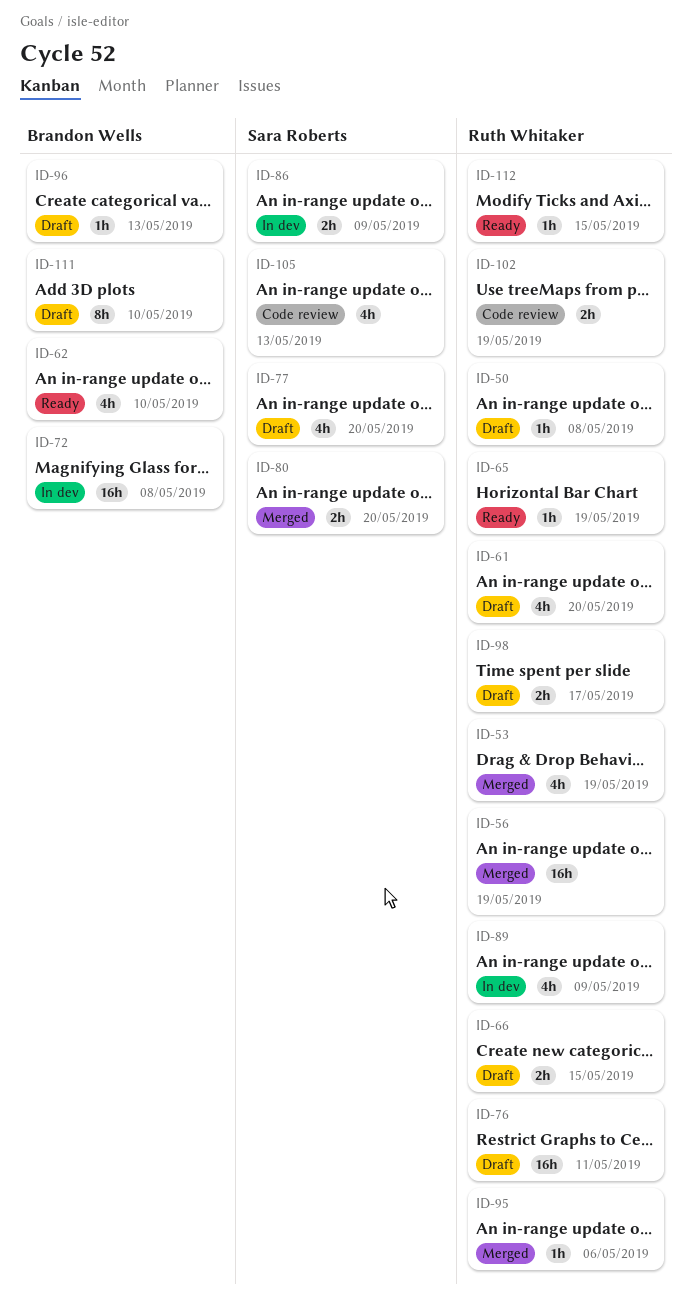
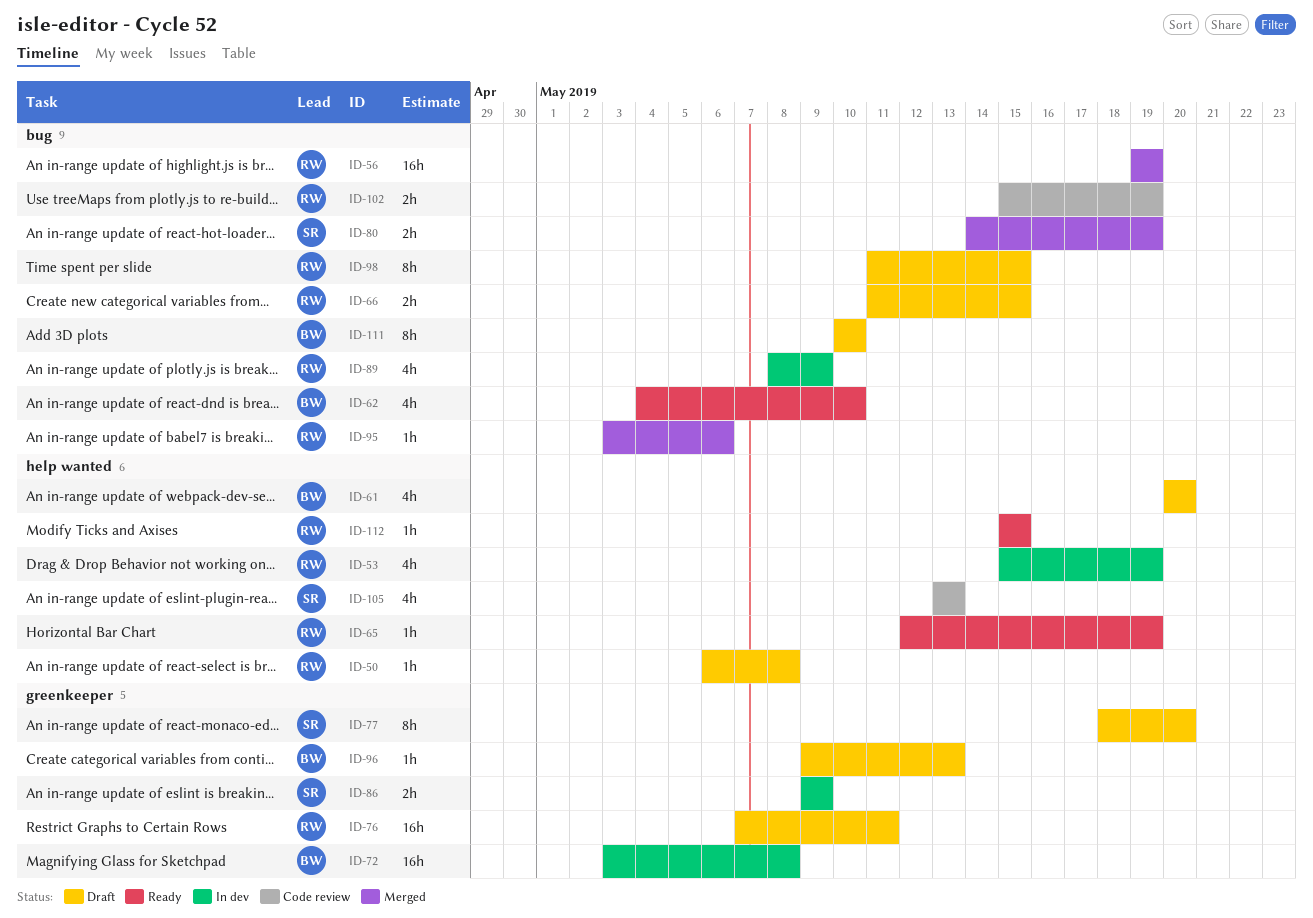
ID-53, status: Merged -> In dev
ID-61, owner: Ruth Whitaker -> Brandon Wells
ID-77, estimate: 4h -> 8h
ID-80, due: May 20 -> May 19
ID-98, estimate: 2h -> 8h
ID-98, due: May 17 -> May 15

